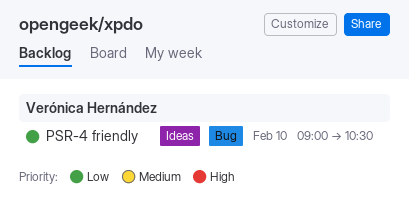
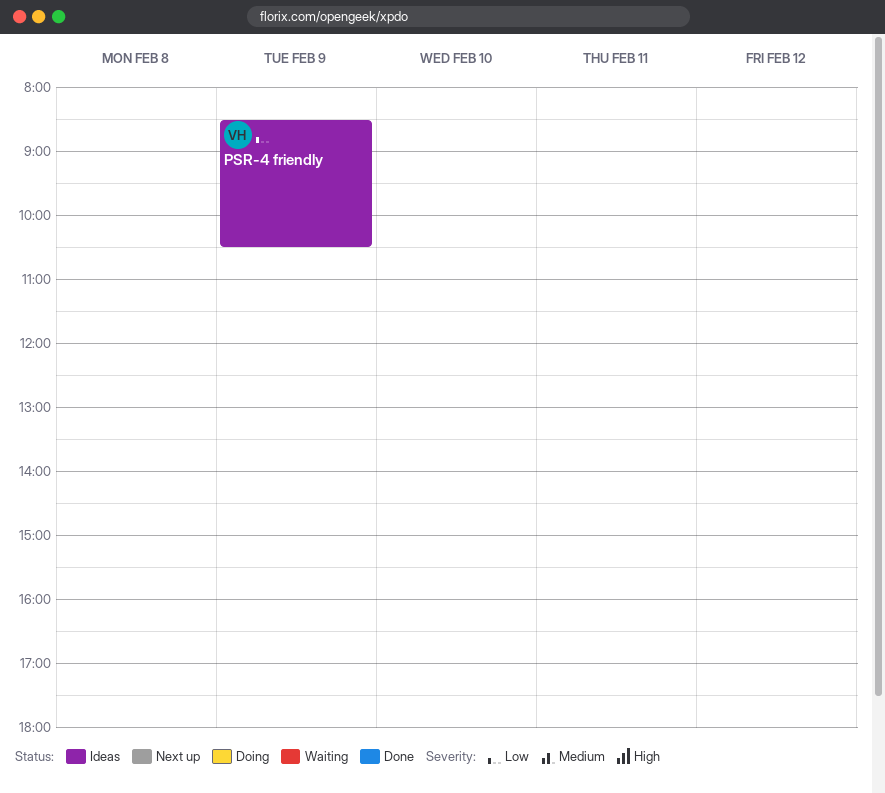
PSR-4 friendly, day: Feb 10 -> Feb 9
PSR-4 friendly, begins: 09:00 -> 08:30

